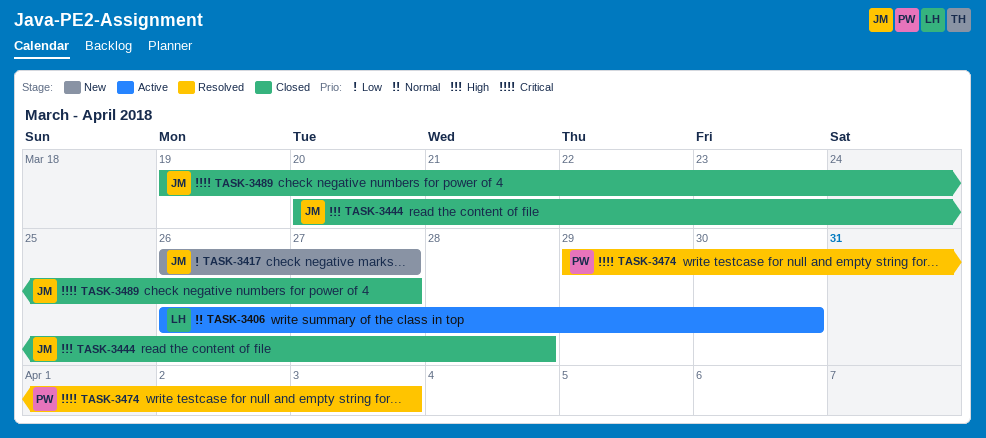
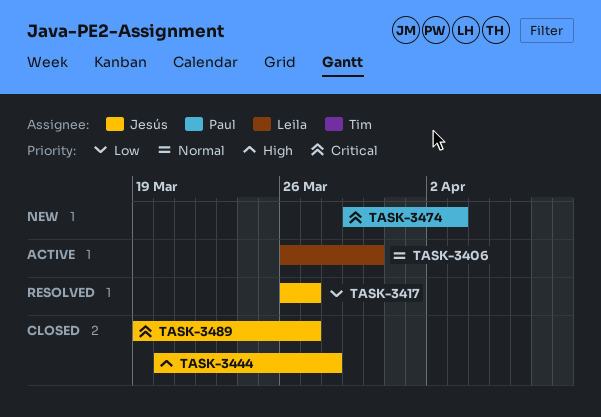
TASK-3417, status: New -> Resolved
TASK-3474, status: Resolved -> New

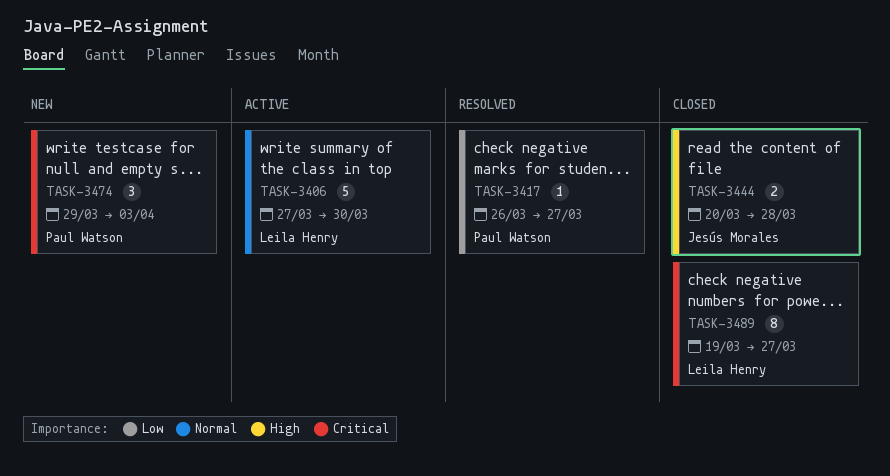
TASK-3406, start: Mar 26 -> Mar 27
TASK-3417, owner: Jesús Morales -> Paul Watson
TASK-3489, owner: Jesús Morales -> Leila Henry

